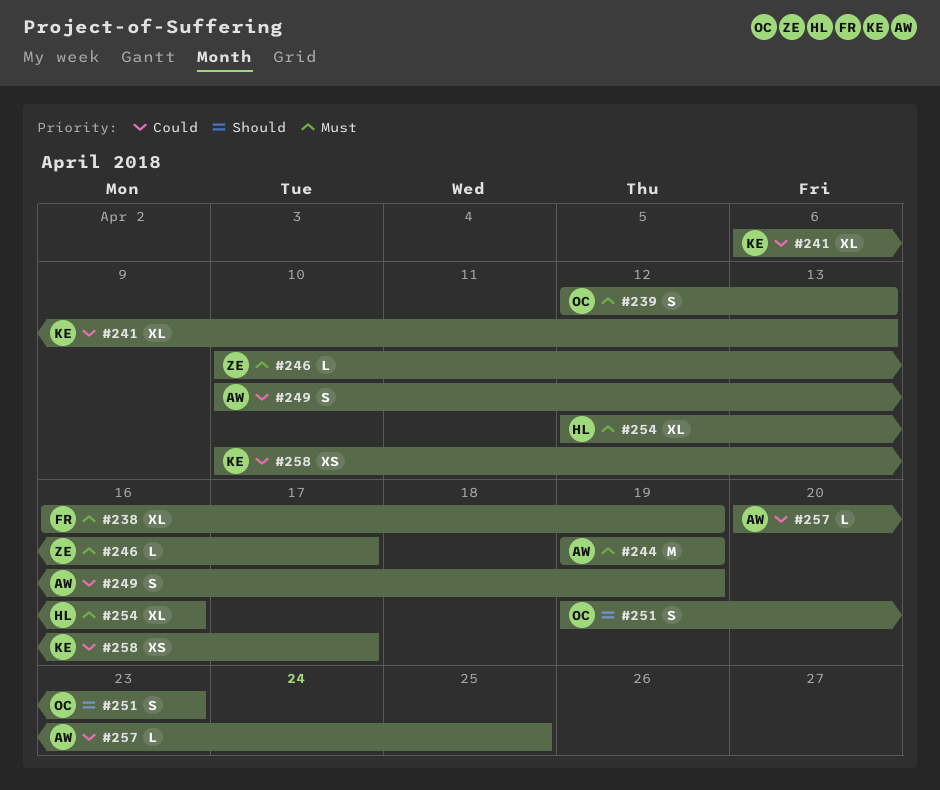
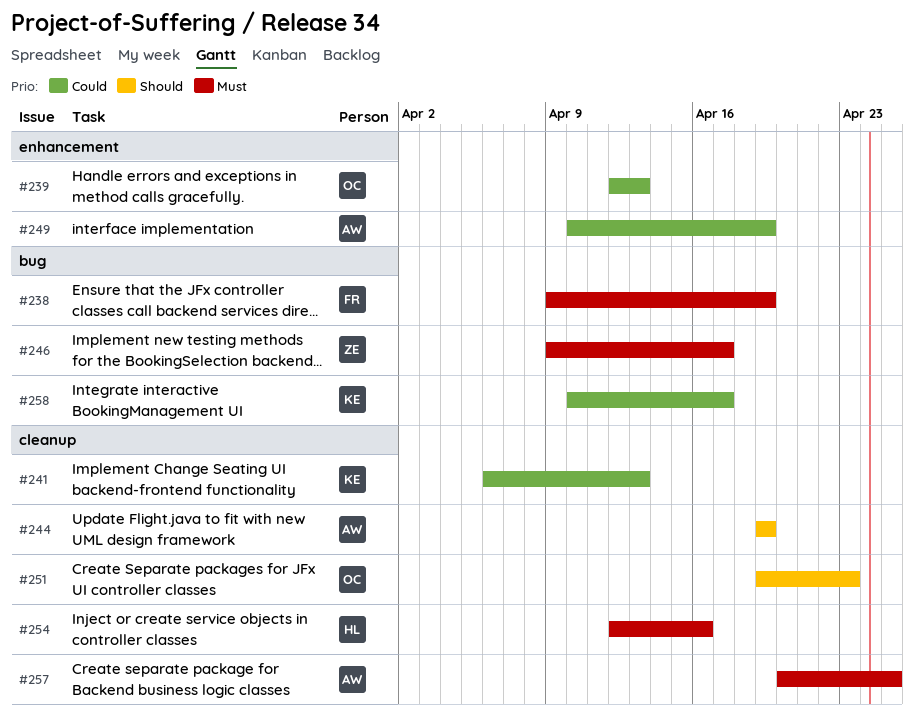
#238, start: Apr 16 -> Apr 9
#239, priority: Must -> Could
#244, priority: Must -> Should
#246, start: Apr 10 -> Apr 9
#257, priority: Could -> Must

